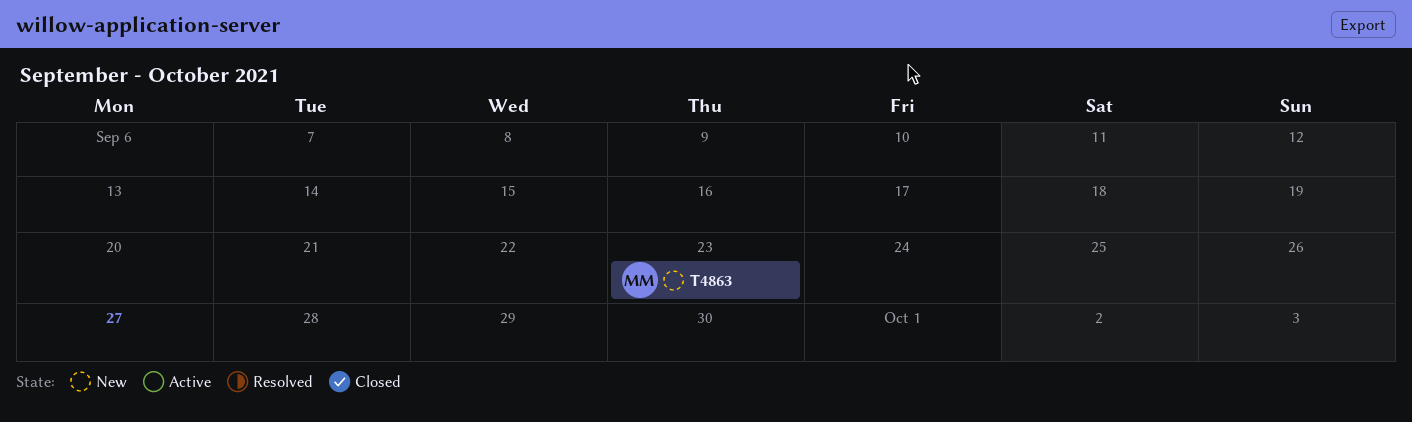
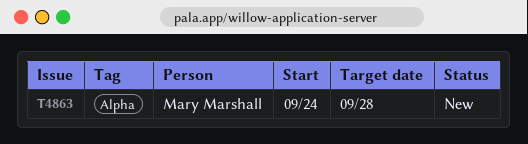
T4863, start: Sep 23 -> Sep 24
T4863, due: Sep 23 -> Sep 28

